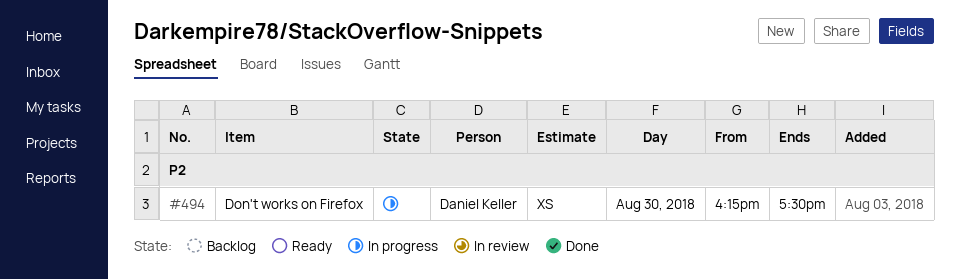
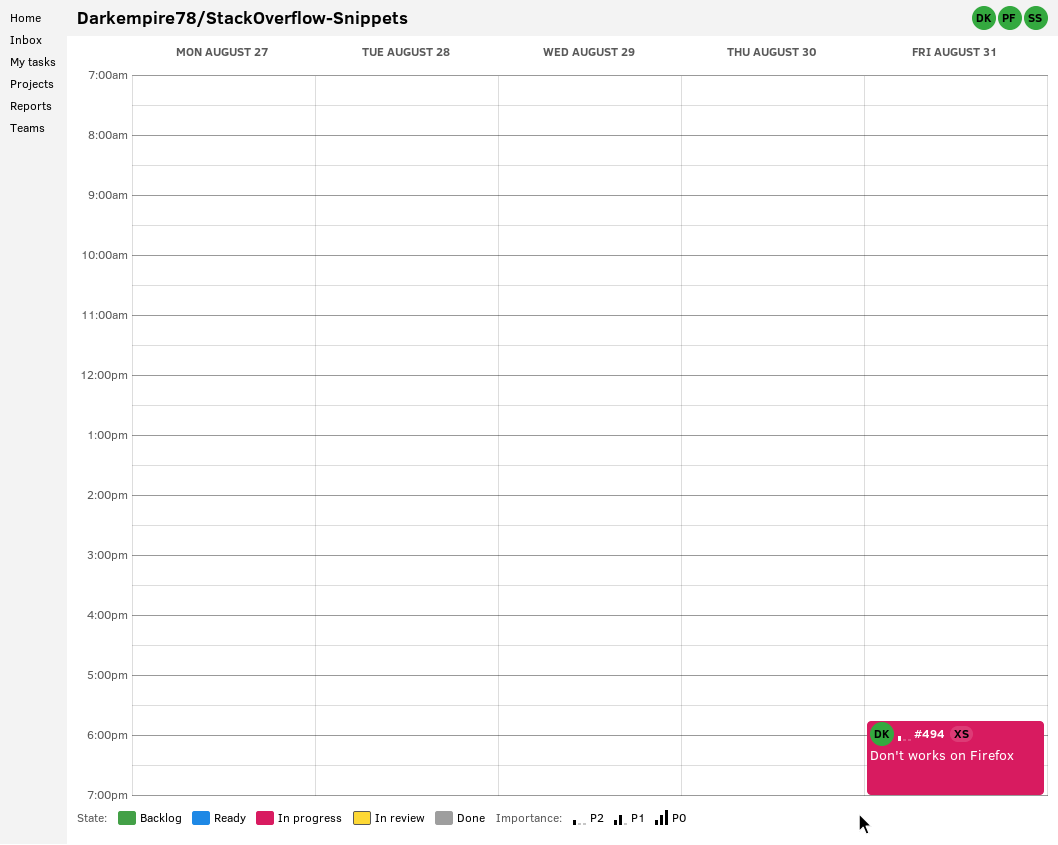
#494, day: Aug 30 -> Aug 31
#494, begins: 16:15 -> 17:45
#494, ends: 17:30 -> 19:00

